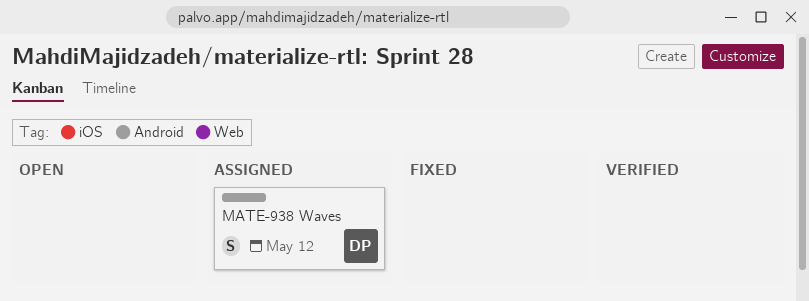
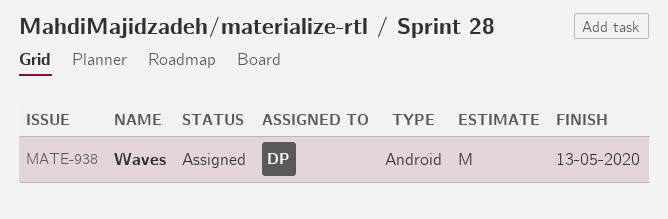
MATE-938, estimate: S -> M
MATE-938, due: May 12 -> May 13

